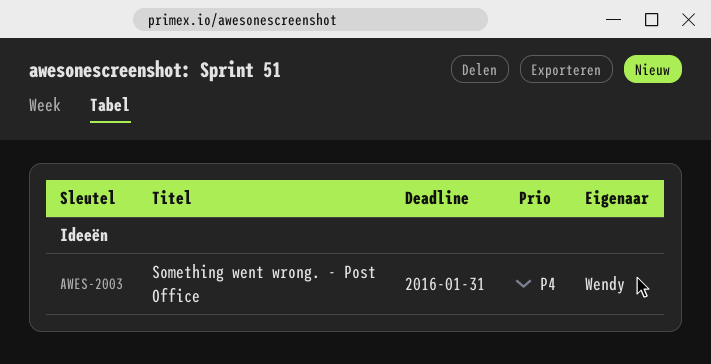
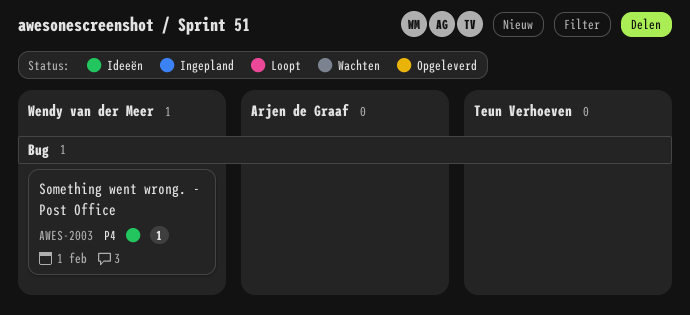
AWES-2003, due: Jan 31 -> Feb 1

